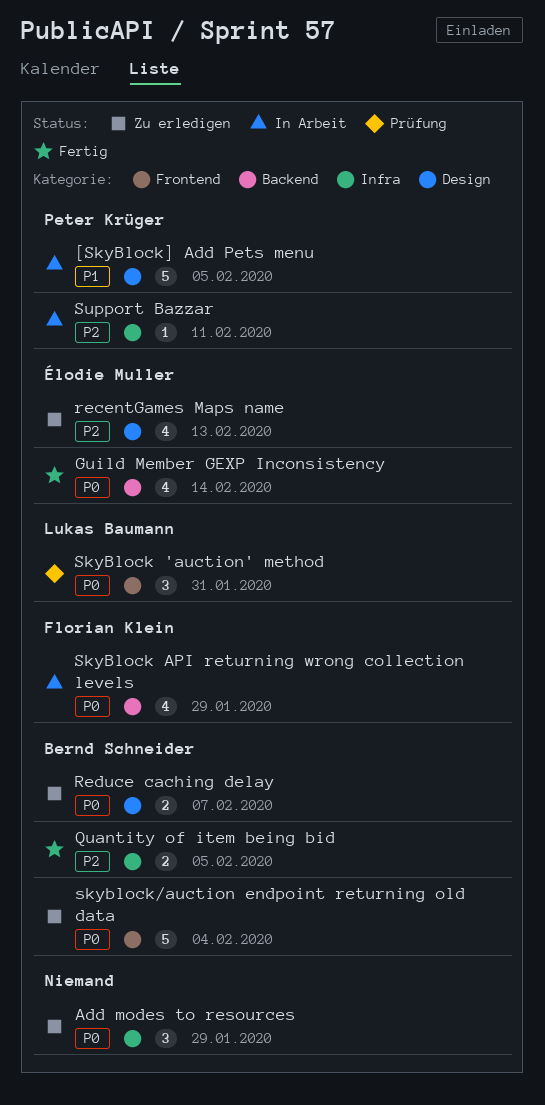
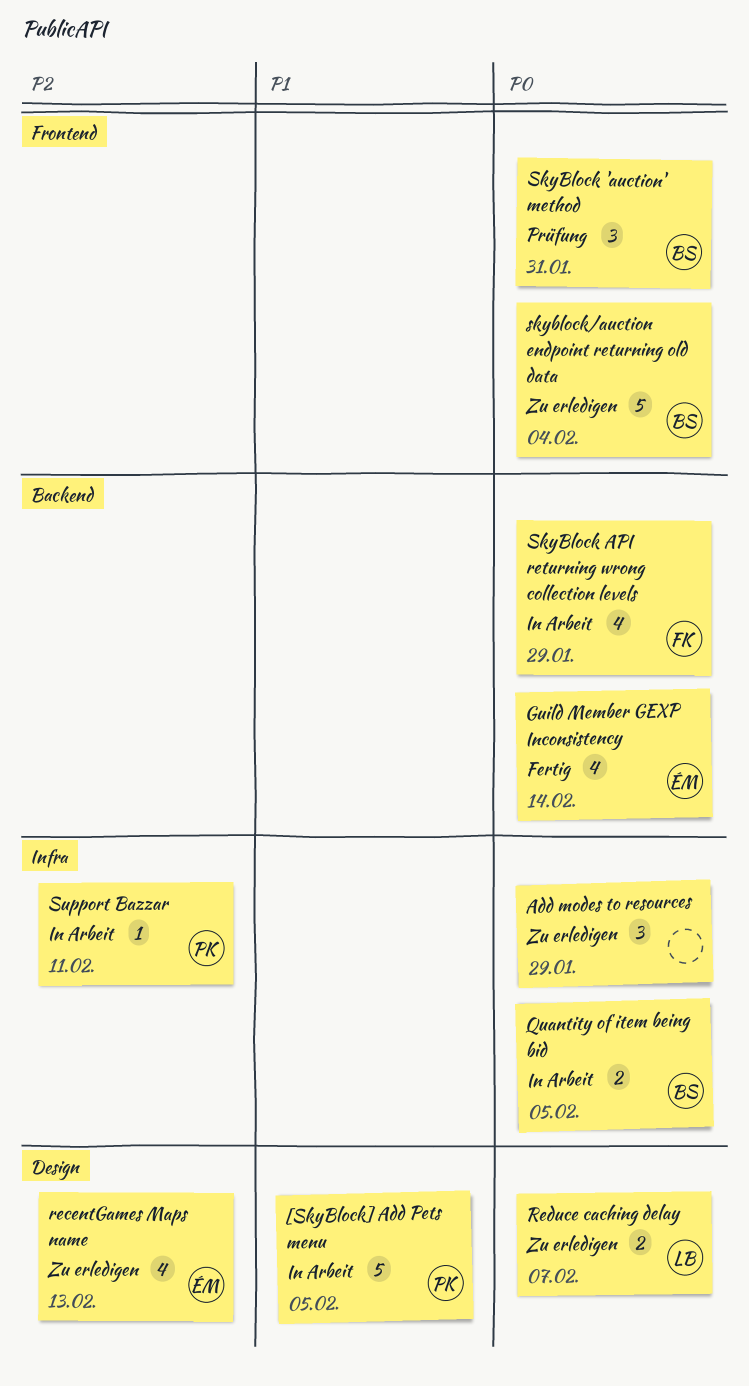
Quantity of item being bid, status: Fertig -> In Arbeit
Quantity of item being bid, priority: P2 -> P0
Reduce caching delay, owner: Bernd Schneider -> Lukas Baumann
SkyBlock 'auction' method, owner: Lukas Baumann -> Bernd Schneider

